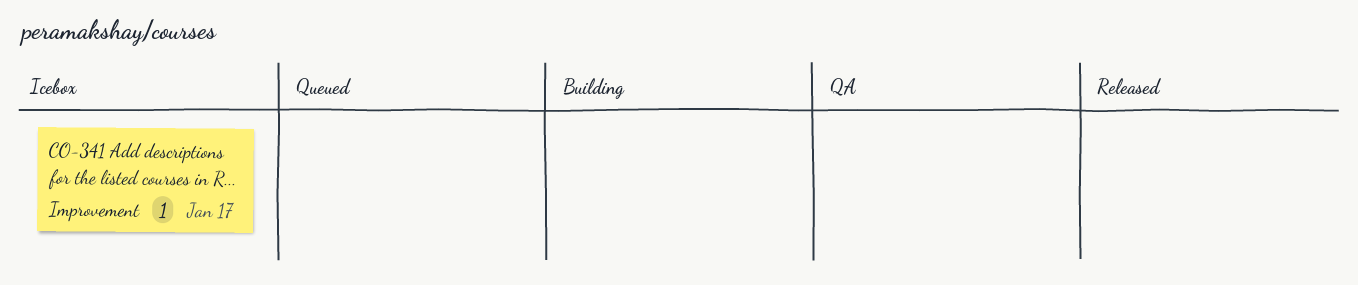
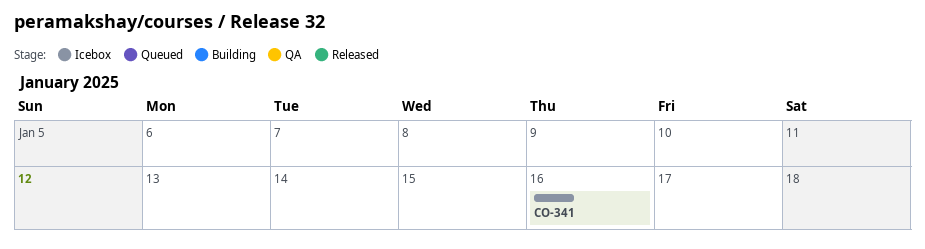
CO-341, due: Jan 17 -> Jan 16

